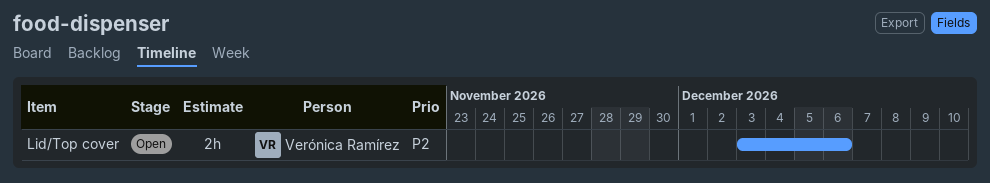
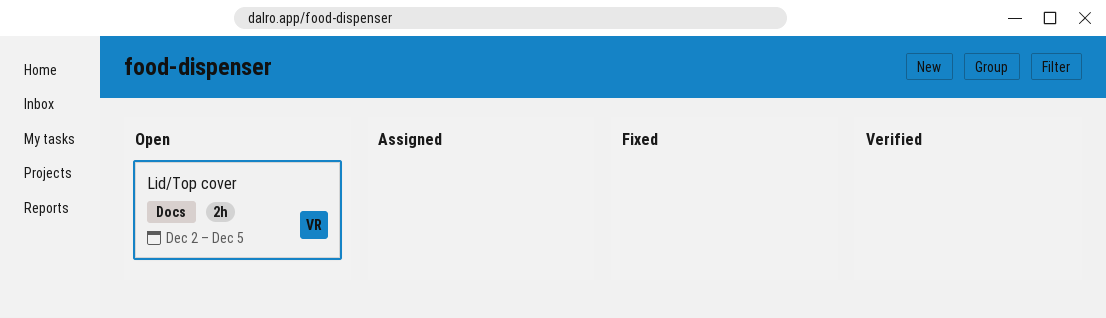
Lid/Top cover, start: Dec 3 -> Dec 2
Lid/Top cover, due: Dec 6 -> Dec 5

